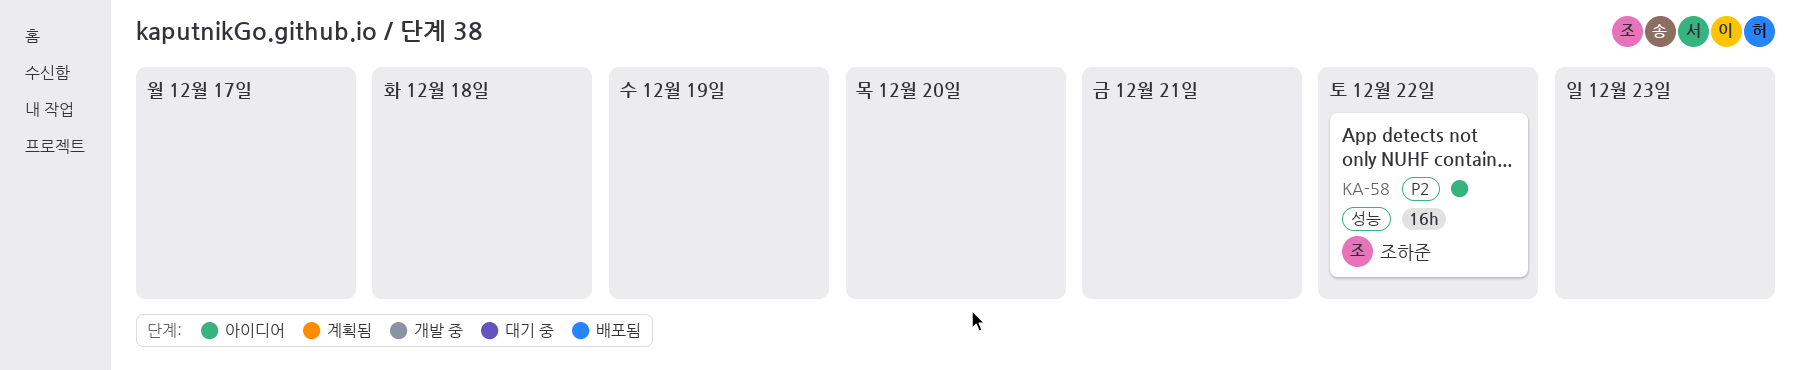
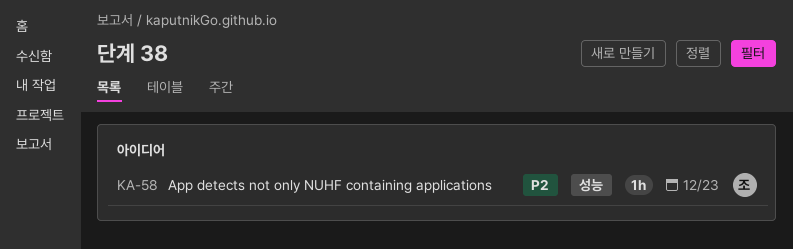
KA-58, estimate: 16h -> 1h
KA-58, due: Dec 22 -> Dec 23

